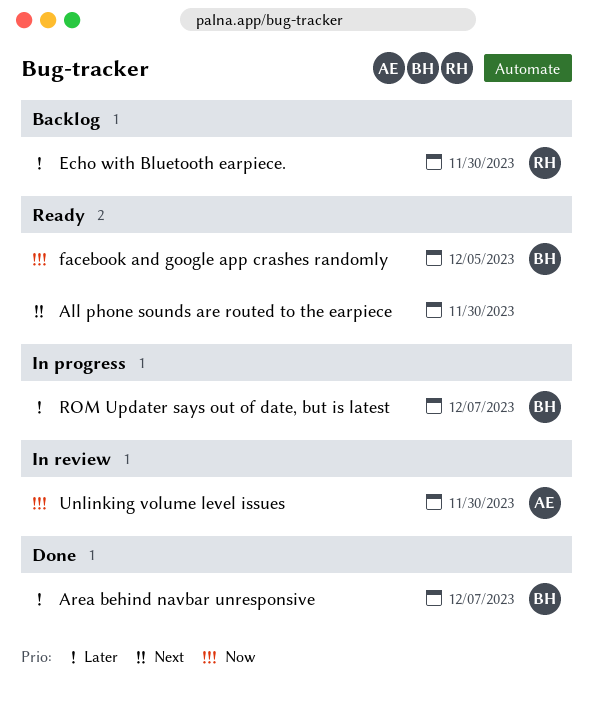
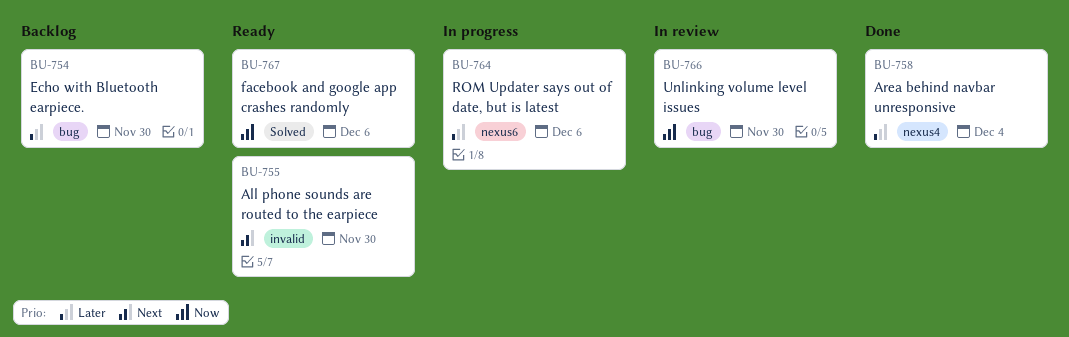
Area behind navbar unresponsive, due: Dec 7 -> Dec 4
facebook and google app crashes randomly, due: Dec 5 -> Dec 6
ROM Updater says out of date, but is latest, due: Dec 7 -> Dec 6

